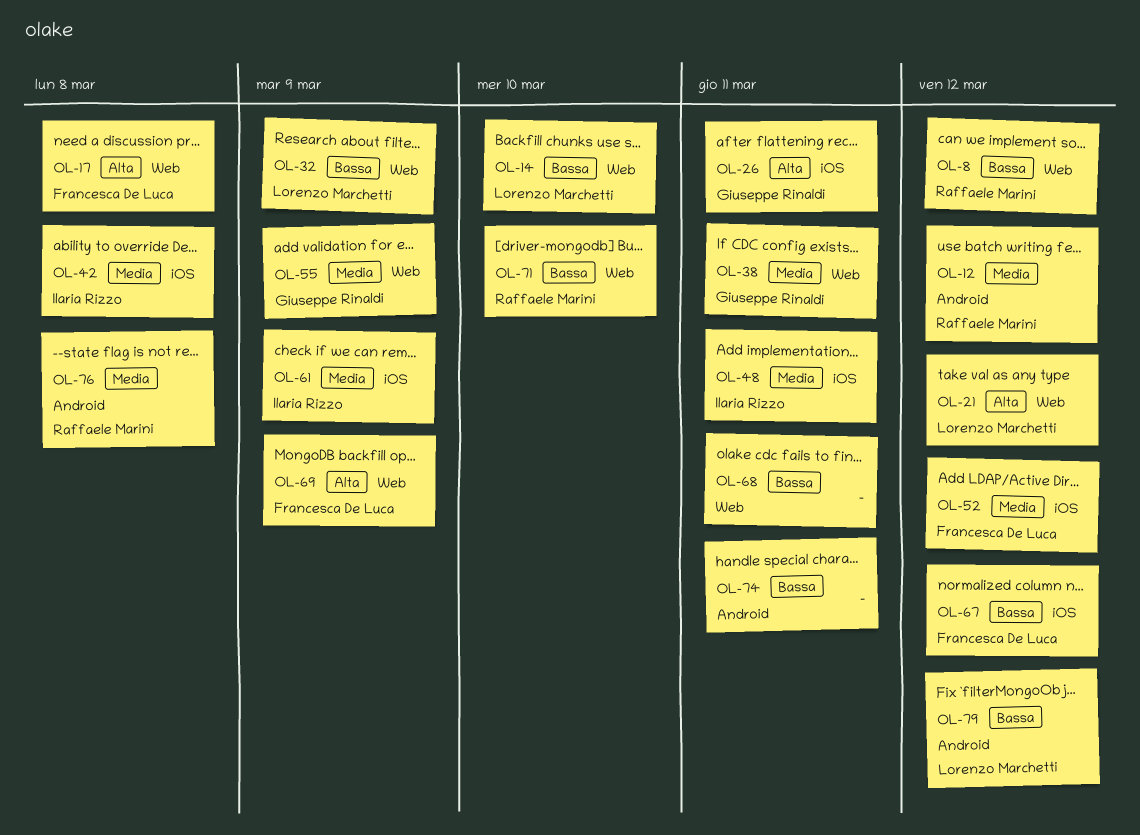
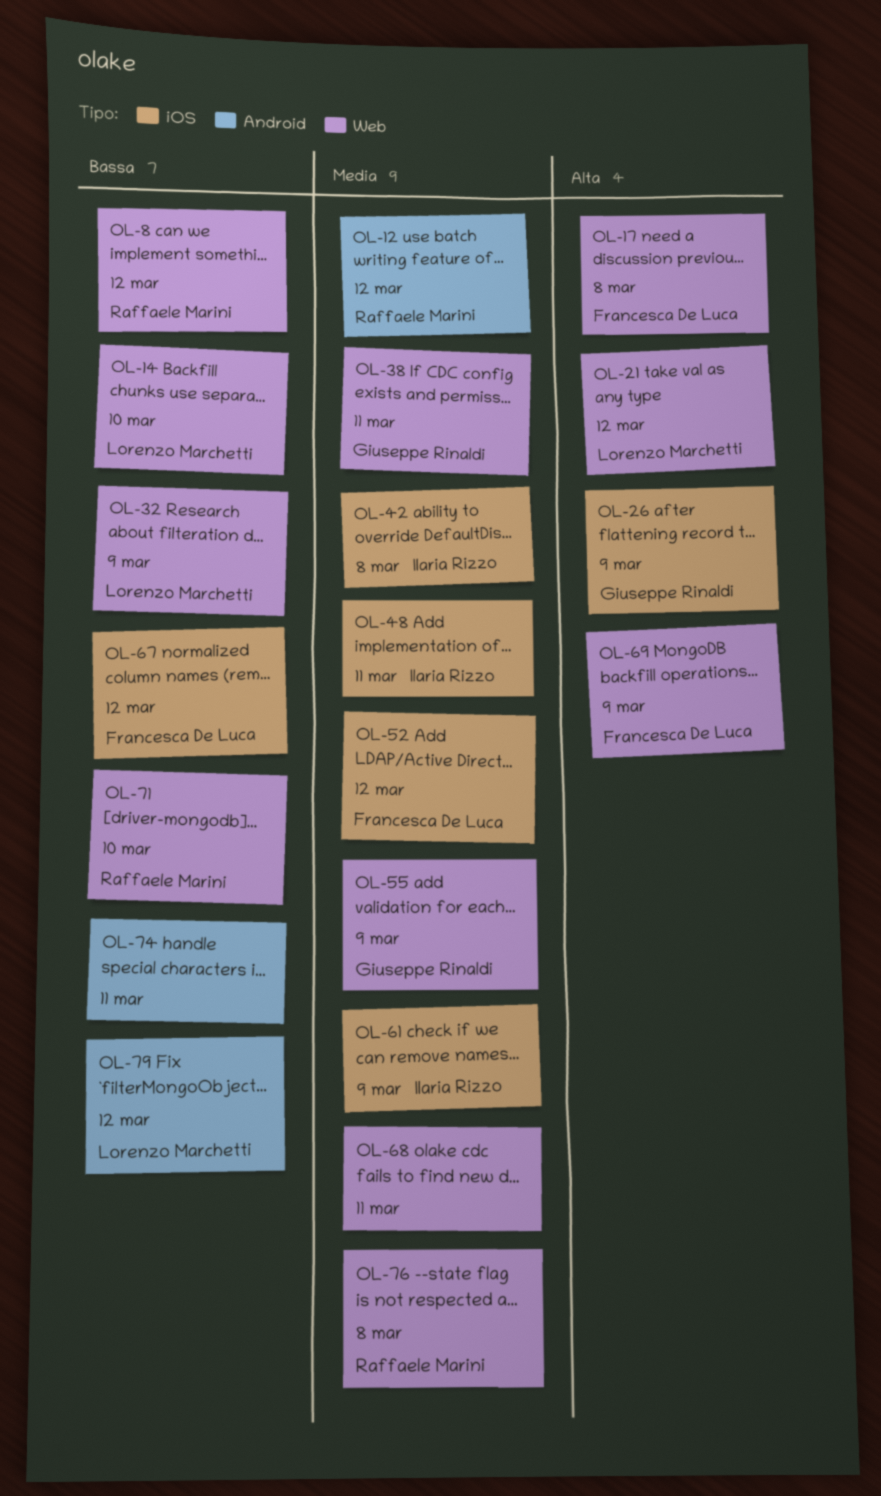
OL-26, due: Mar 11 -> Mar 9
OL-68, priority: Bassa -> Media
OL-76, label: Android -> Web

